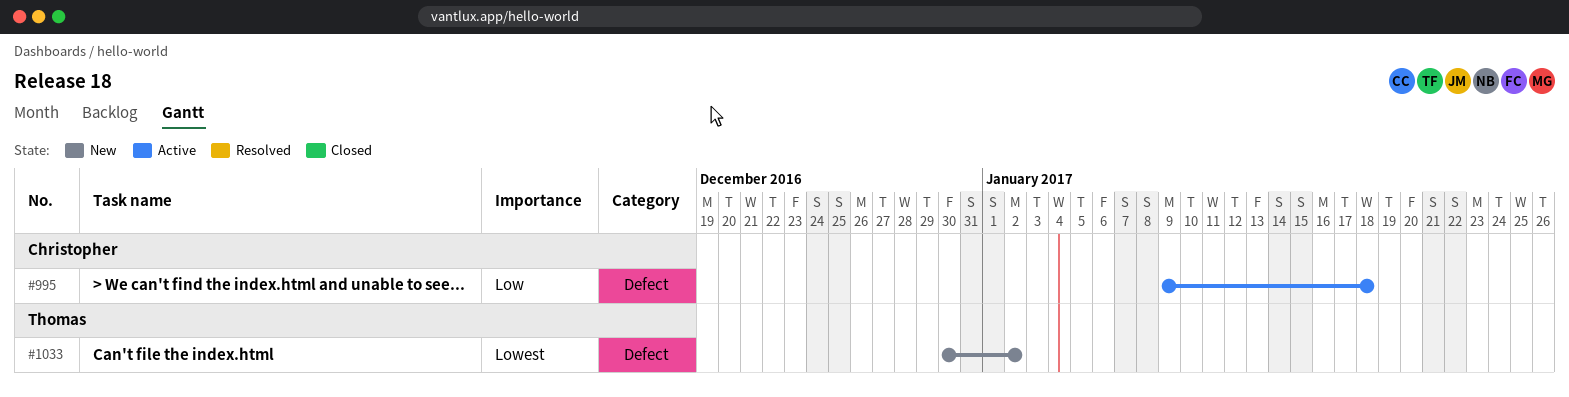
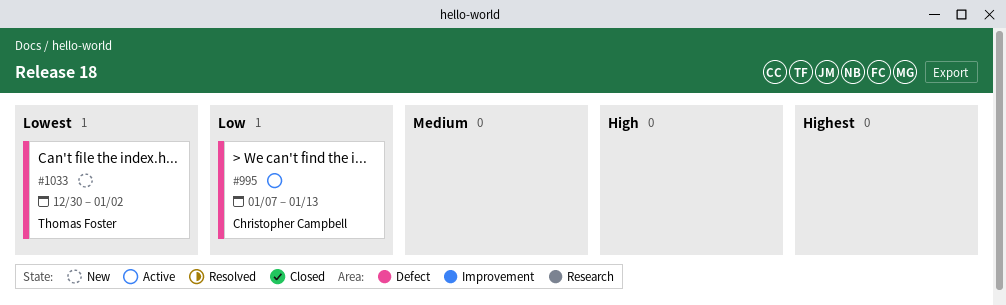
#995, start: Jan 9 -> Jan 7
#995, due: Jan 18 -> Jan 13

